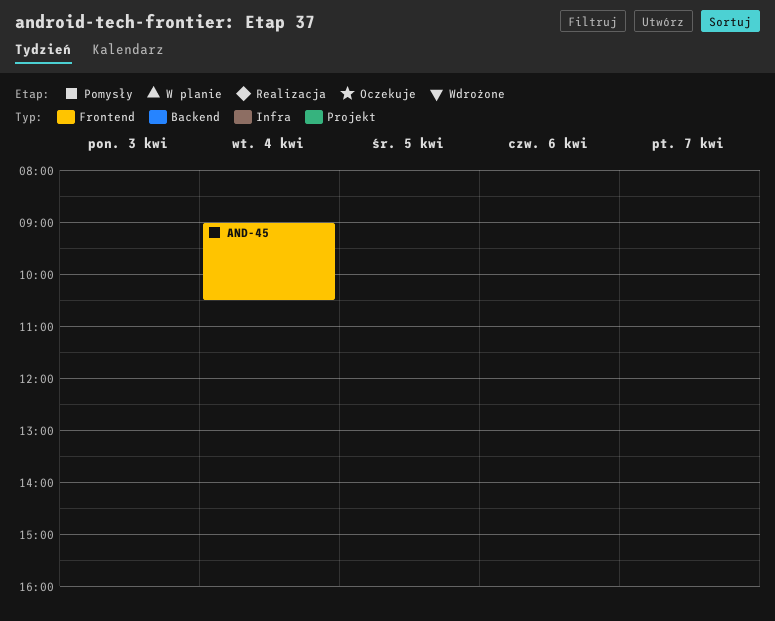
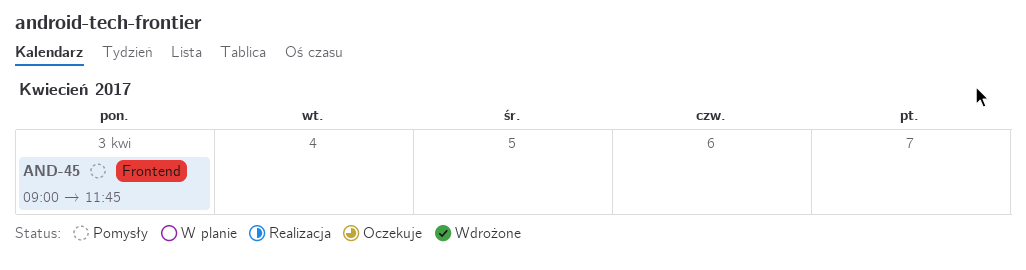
AND-45, day: Apr 4 -> Apr 3
AND-45, ends: 10:30 -> 11:45

